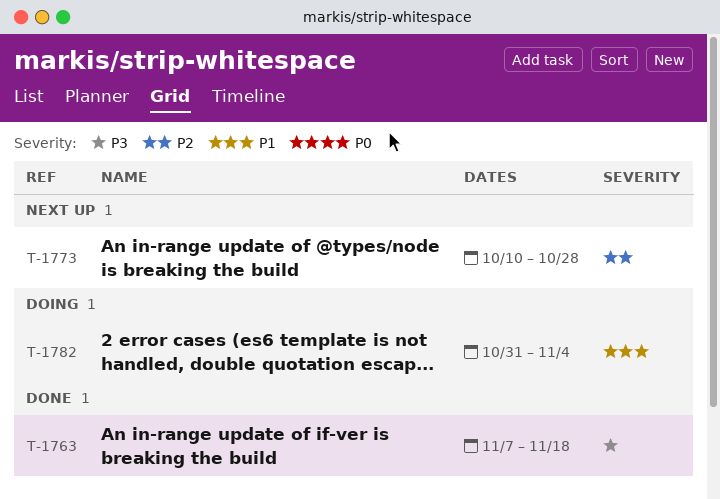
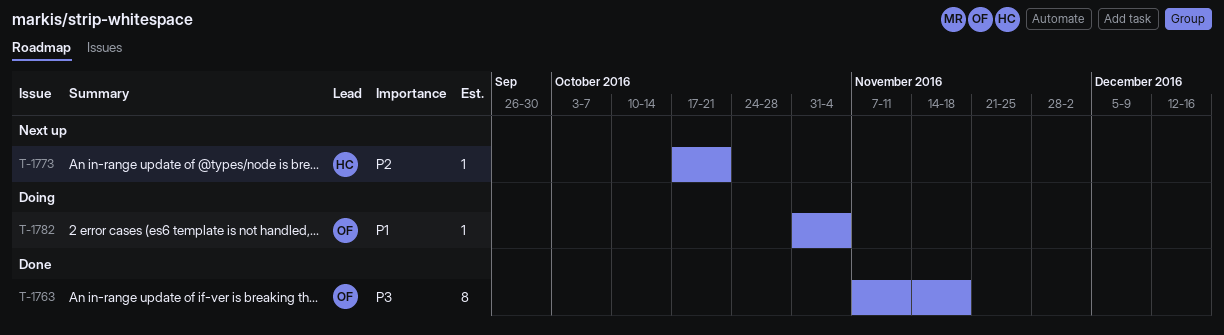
T-1773, start: Oct 10 -> Oct 17
T-1773, due: Oct 28 -> Oct 21

